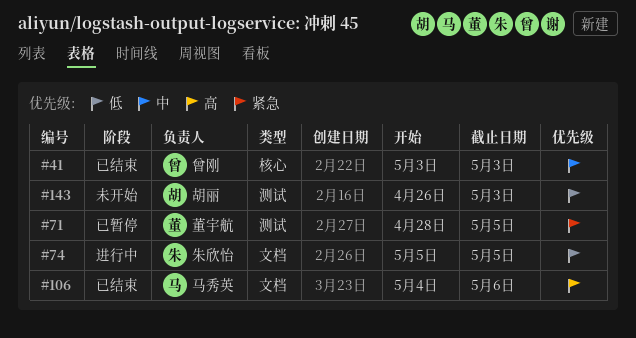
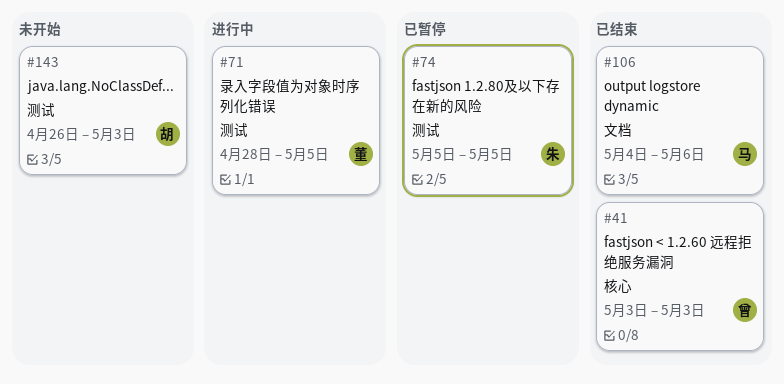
#71, status: 已暂停 -> 进行中
#74, status: 进行中 -> 已暂停
#74, label: 文档 -> 测试

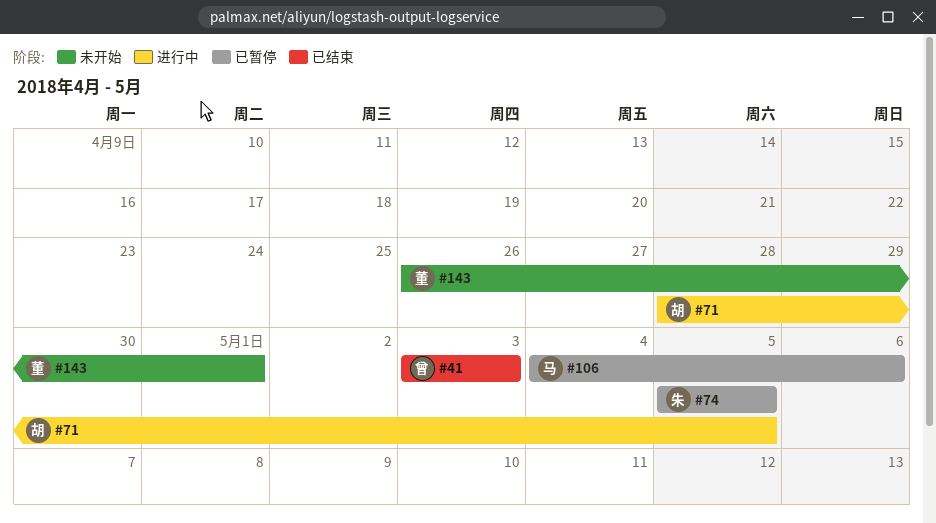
#71, owner: 董 -> 胡
#106, status: 已结束 -> 已暂停
#143, owner: 胡 -> 董
#143, due: May 3 -> May 1

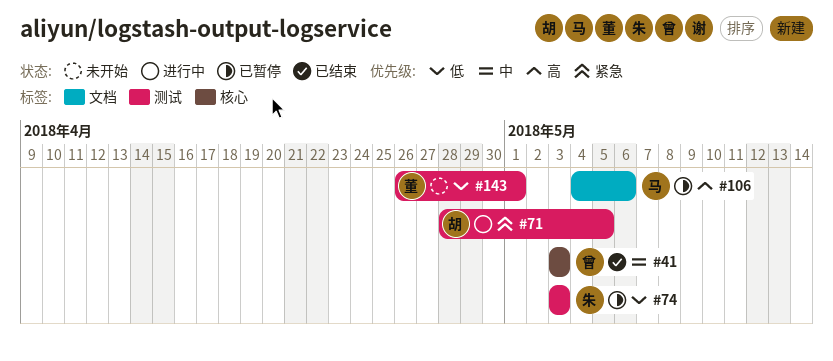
#74, start: May 5 -> May 3
#74, due: May 5 -> May 3

